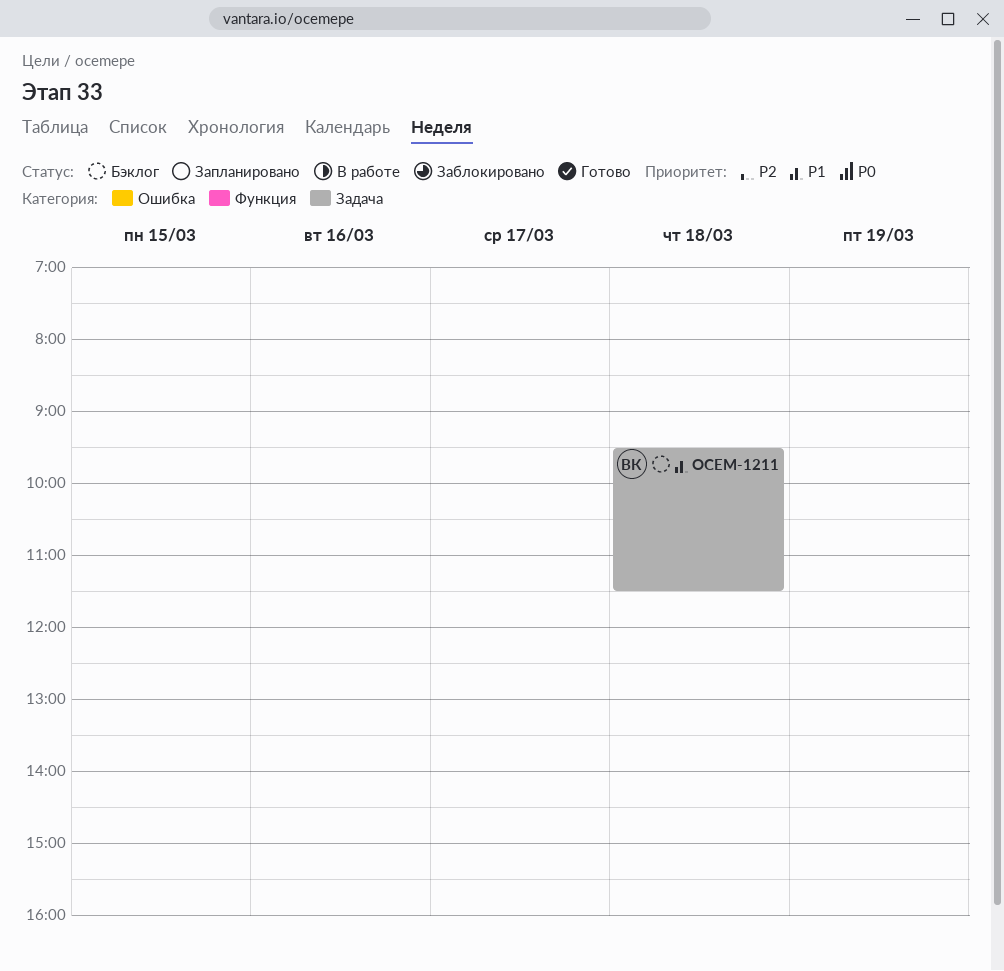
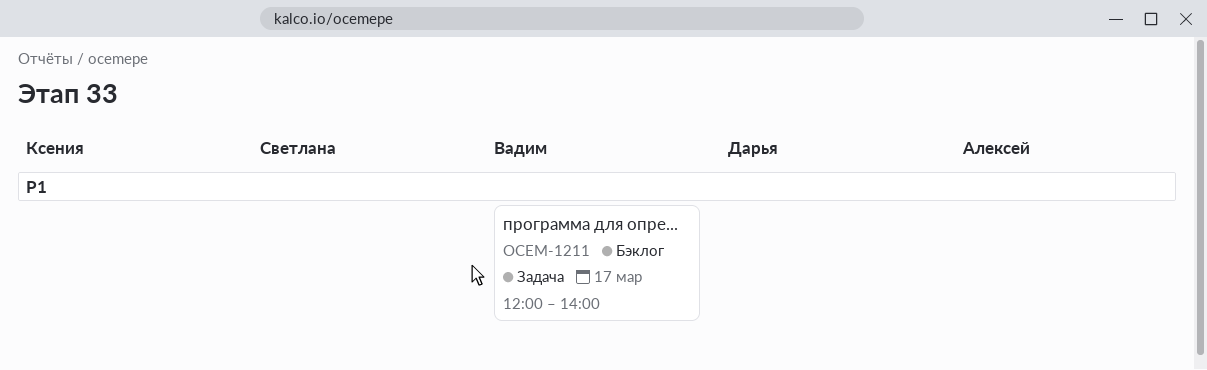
OCEM-1211, day: Mar 18 -> Mar 17
OCEM-1211, begins: 09:30 -> 12:00
OCEM-1211, ends: 11:30 -> 14:00

